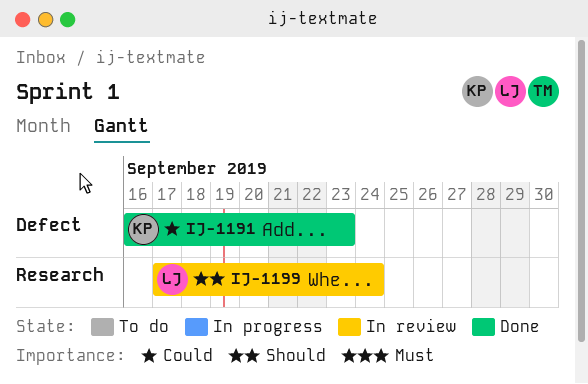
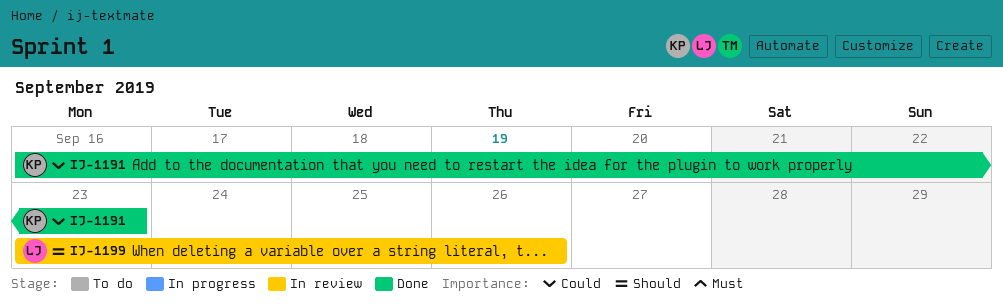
IJ-1199, start: Sep 17 -> Sep 23
IJ-1199, due: Sep 24 -> Sep 26

